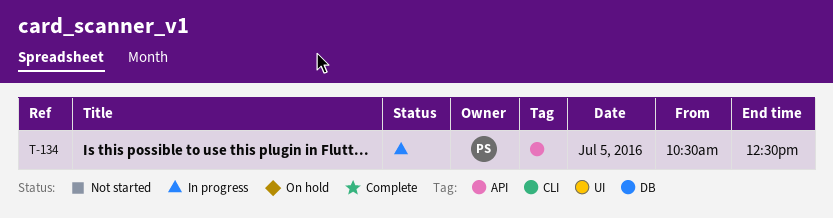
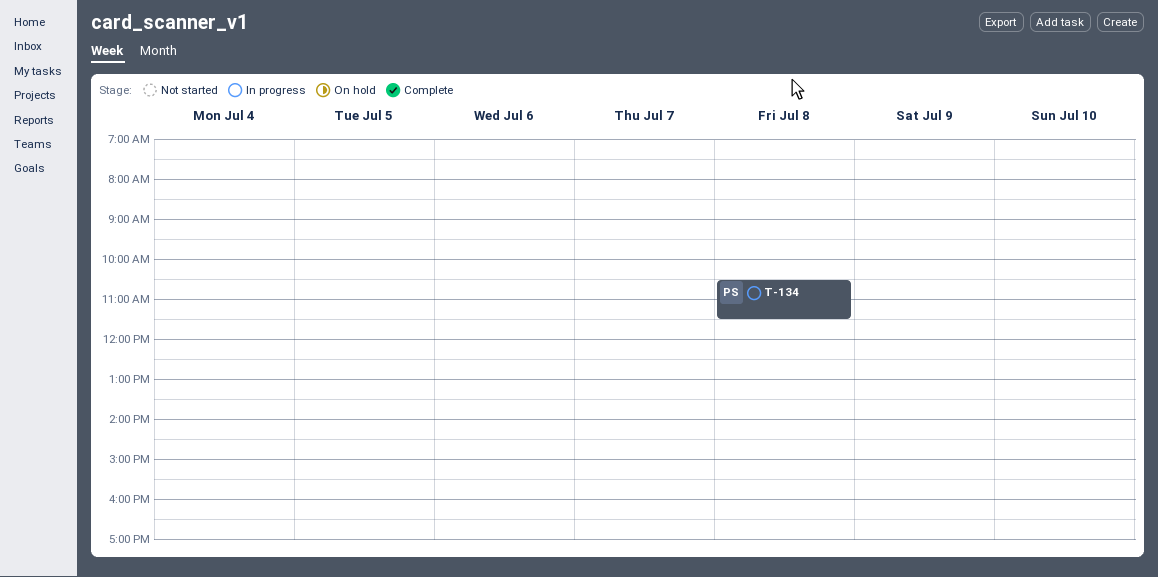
T-134, day: Jul 5 -> Jul 8
T-134, ends: 12:30 -> 11:30

